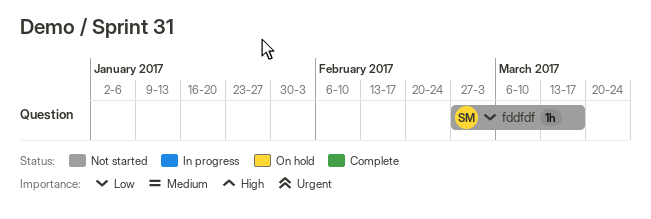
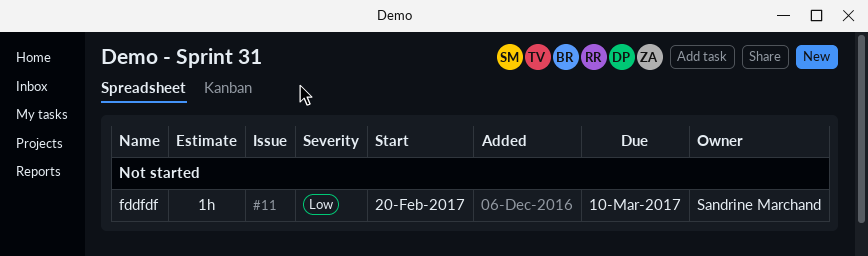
fddfdf, start: Feb 27 -> Feb 20
fddfdf, due: Mar 17 -> Mar 10

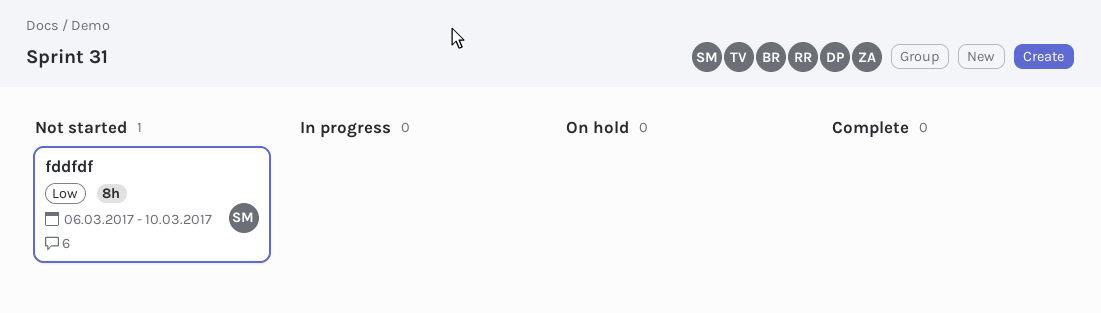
fddfdf, estimate: 1h -> 8h
fddfdf, start: Feb 20 -> Mar 6

